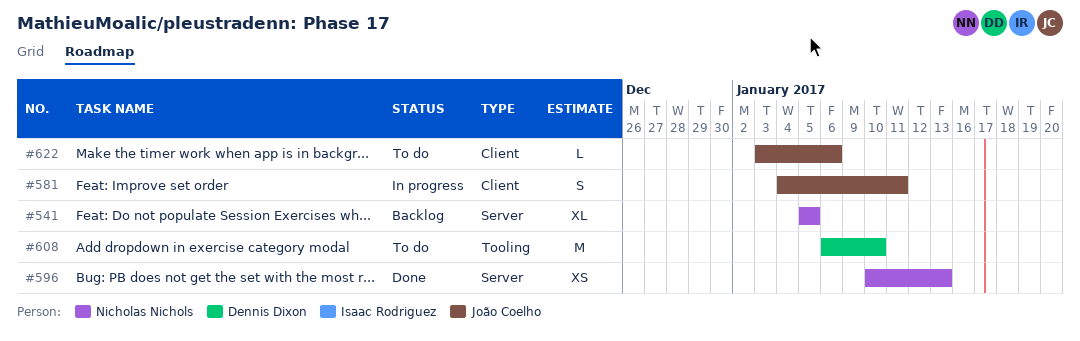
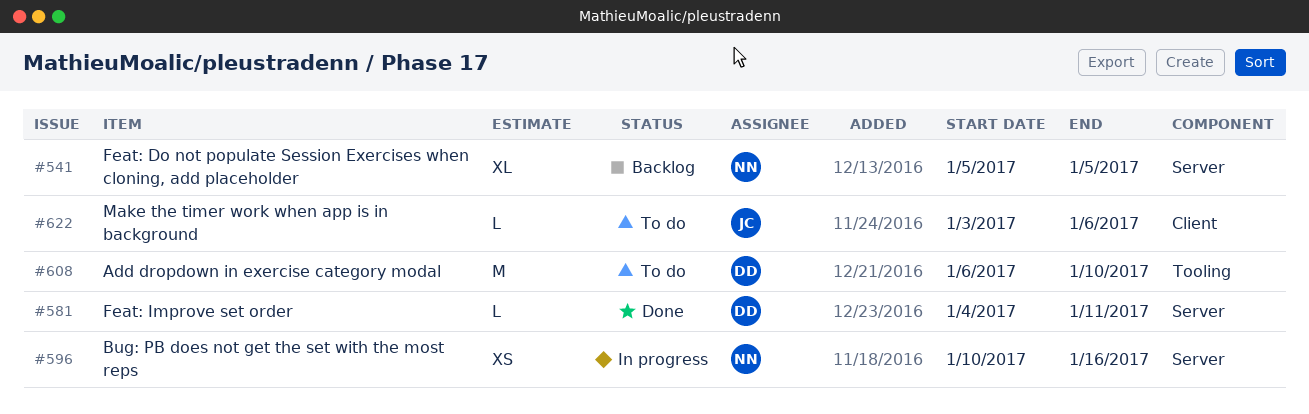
#581, status: In progress -> Done
#581, owner: João Coelho -> Dennis Dixon
#581, label: Client -> Server
#581, estimate: S -> L
#596, status: Done -> In progress
#596, due: Jan 13 -> Jan 16

